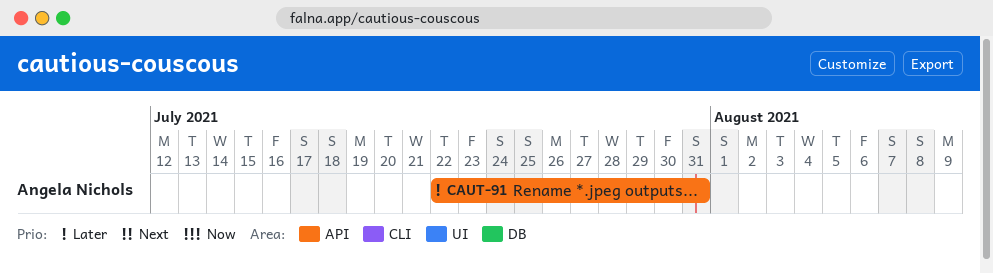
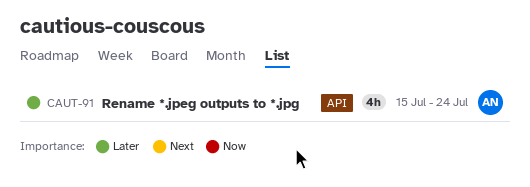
CAUT-91, start: Jul 22 -> Jul 15
CAUT-91, due: Jul 31 -> Jul 24

